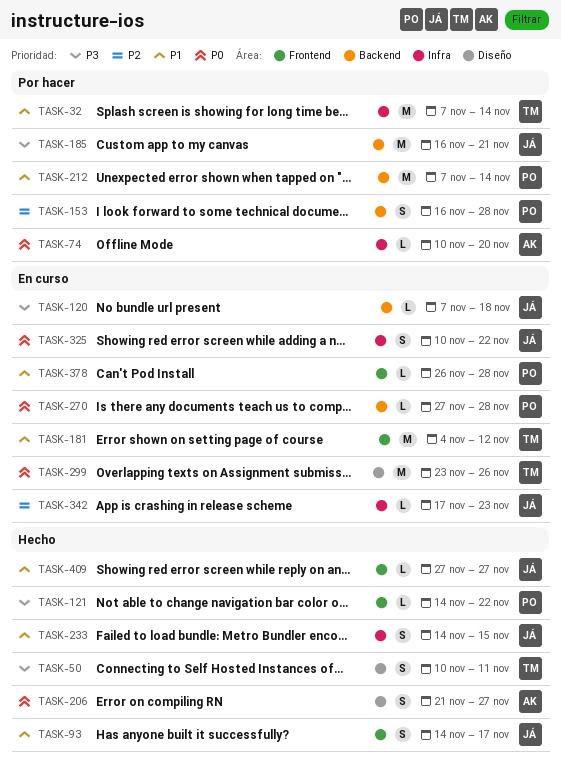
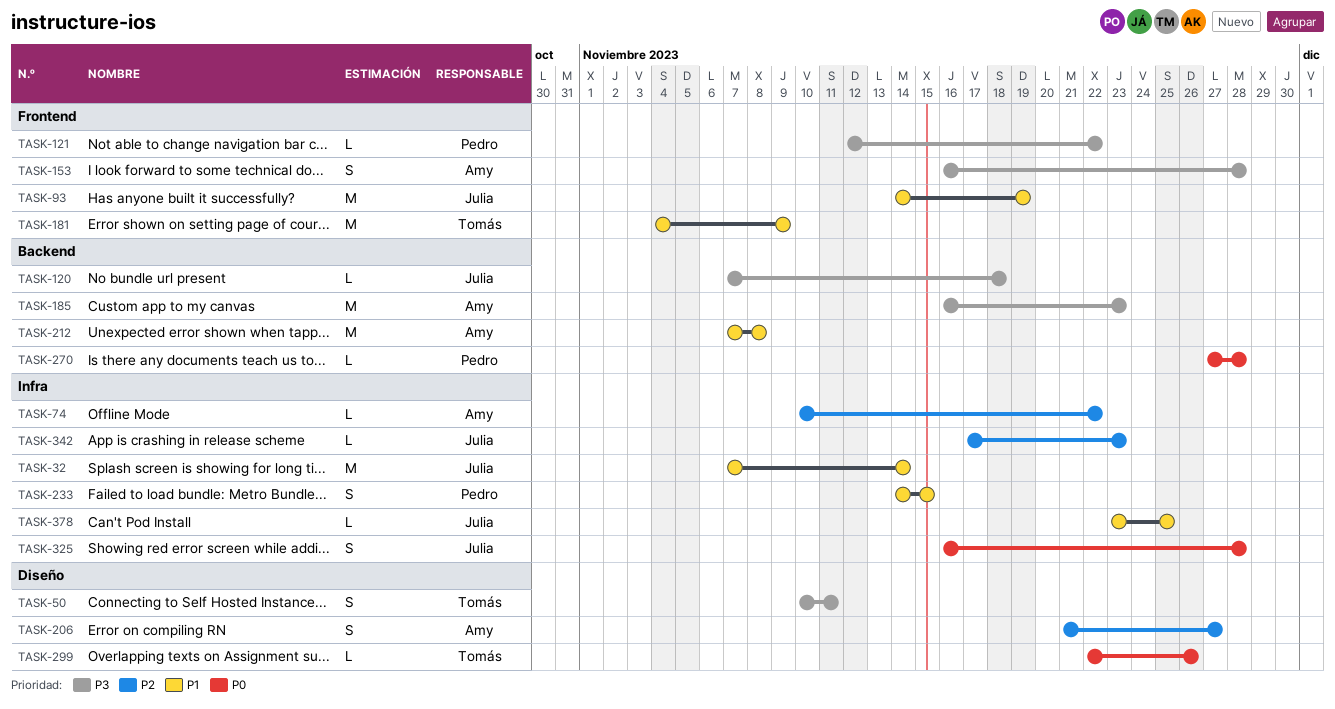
TASK-32, owner: Tomás -> Julia
TASK-74, priority: P0 -> P2
TASK-74, due: Nov 20 -> Nov 22
TASK-93, estimate: S -> M
TASK-93, due: Nov 17 -> Nov 19
TASK-121, start: Nov 14 -> Nov 12
TASK-153, owner: Pedro -> Amy
TASK-153, priority: P2 -> P3
TASK-153, label: Backend -> Frontend
TASK-181, due: Nov 12 -> Nov 9
TASK-185, owner: Julia -> Amy
TASK-185, due: Nov 21 -> Nov 23
TASK-206, priority: P0 -> P2
TASK-212, owner: Pedro -> Amy
TASK-212, due: Nov 14 -> Nov 8
TASK-233, owner: Julia -> Pedro
TASK-299, estimate: M -> L
TASK-299, start: Nov 23 -> Nov 22
TASK-325, start: Nov 10 -> Nov 16
TASK-325, due: Nov 22 -> Nov 28
TASK-378, owner: Pedro -> Julia
TASK-378, label: Frontend -> Infra
TASK-378, start: Nov 26 -> Nov 23
TASK-378, due: Nov 28 -> Nov 25
TASK-409: present -> none

